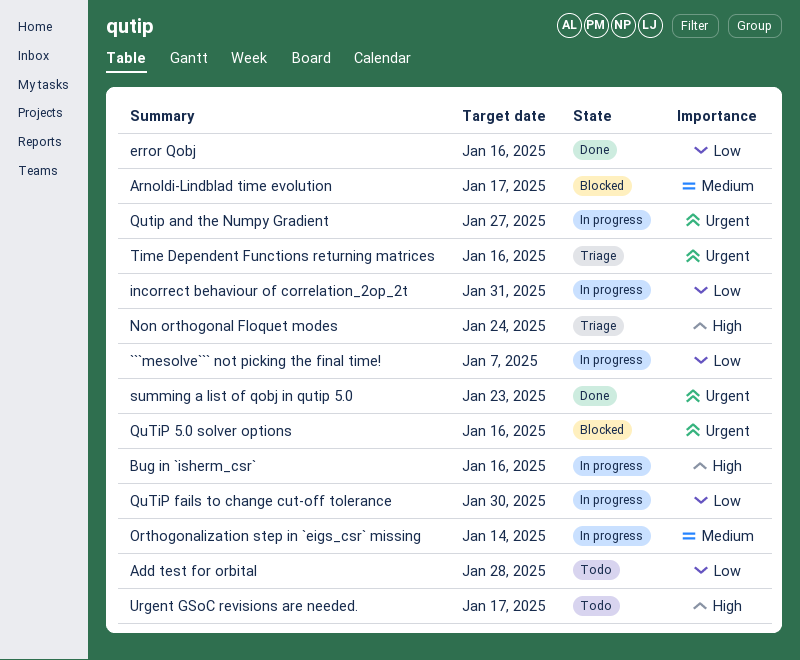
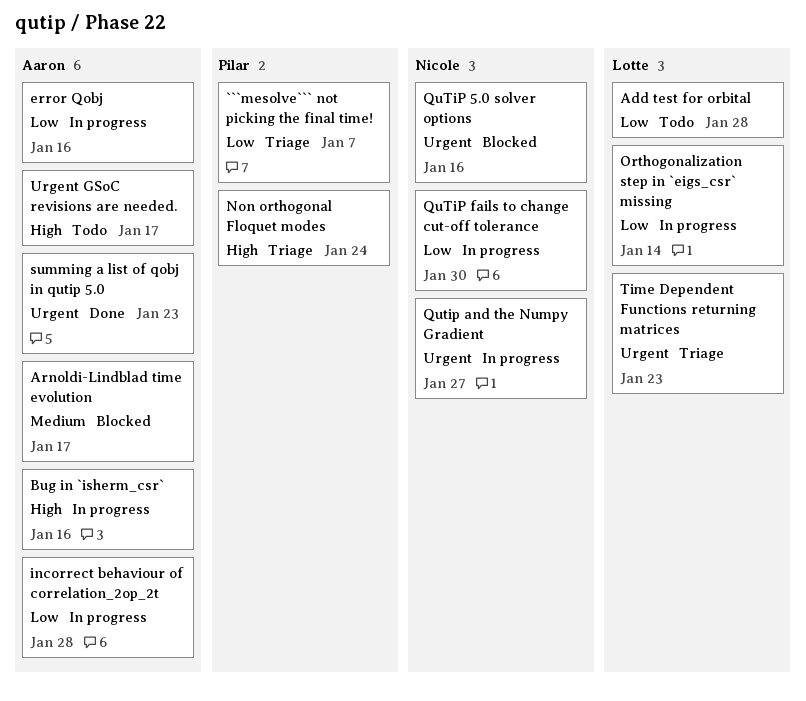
```mesolve``` not picking the final time!, status: In progress -> Triage
error Qobj, status: Done -> In progress
incorrect behaviour of correlation_2op_2t, due: Jan 31 -> Jan 28
Orthogonalization step in `eigs_csr` missing, priority: Medium -> Low
Time Dependent Functions returning matrices, due: Jan 16 -> Jan 23

